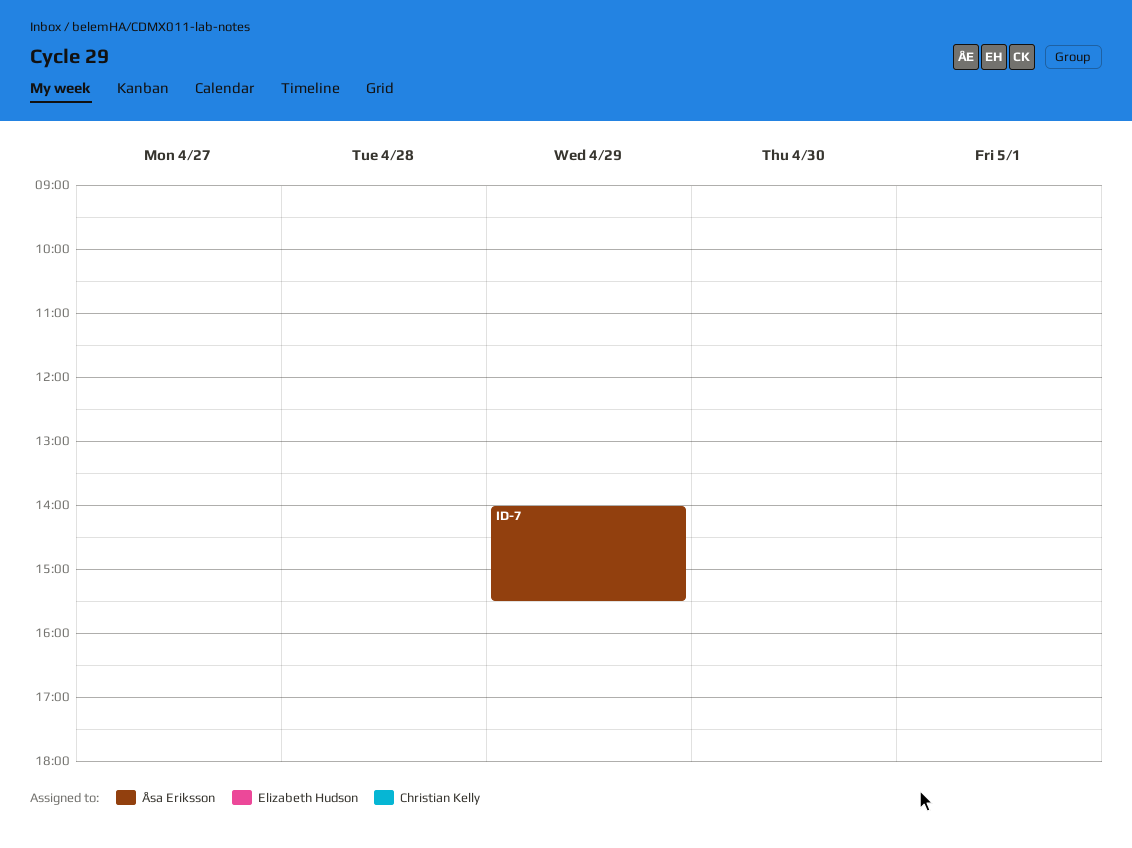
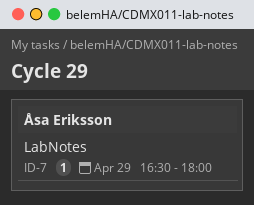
ID-7, begins: 14:00 -> 16:30
ID-7, ends: 15:30 -> 18:00

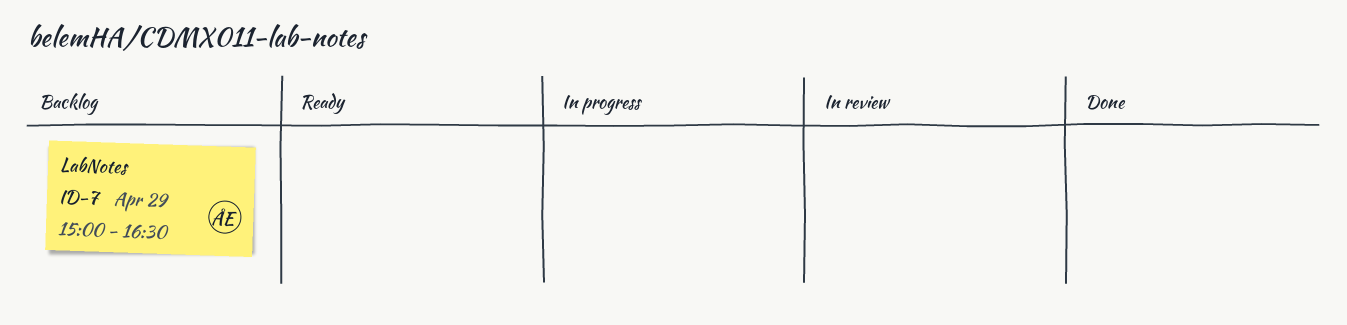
ID-7, begins: 16:30 -> 15:00
ID-7, ends: 18:00 -> 16:30

